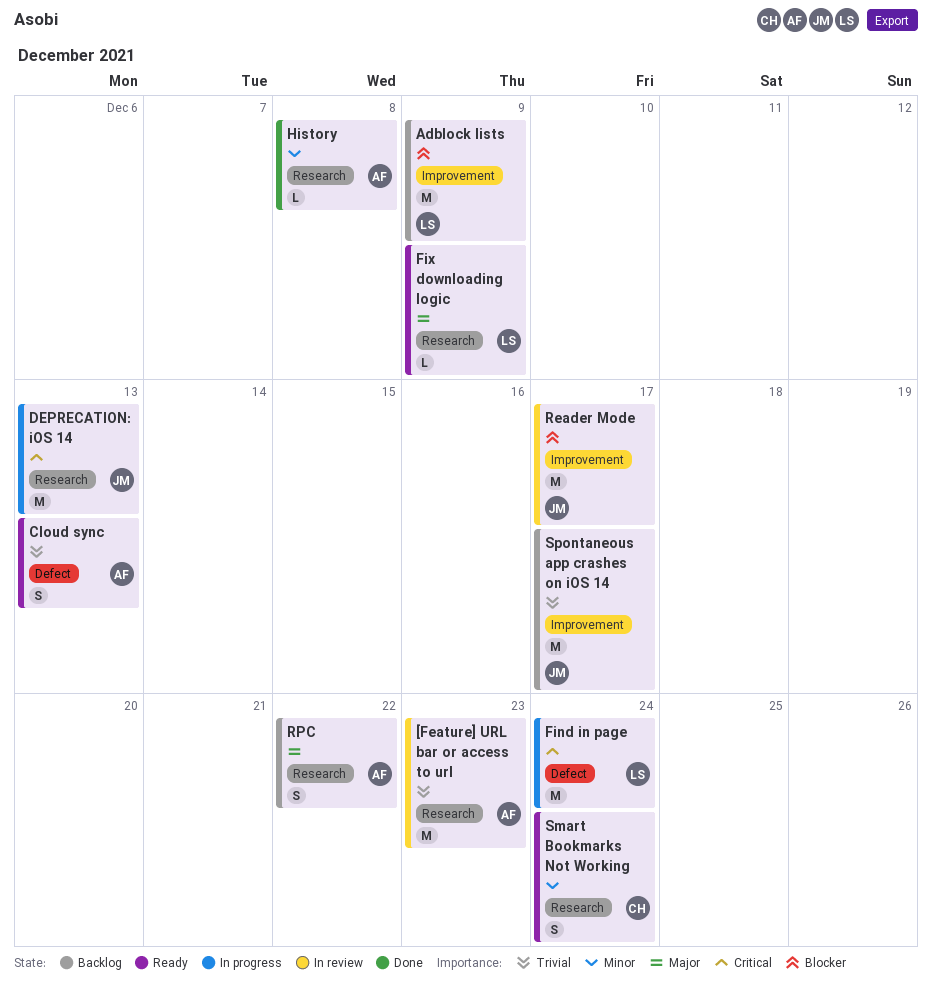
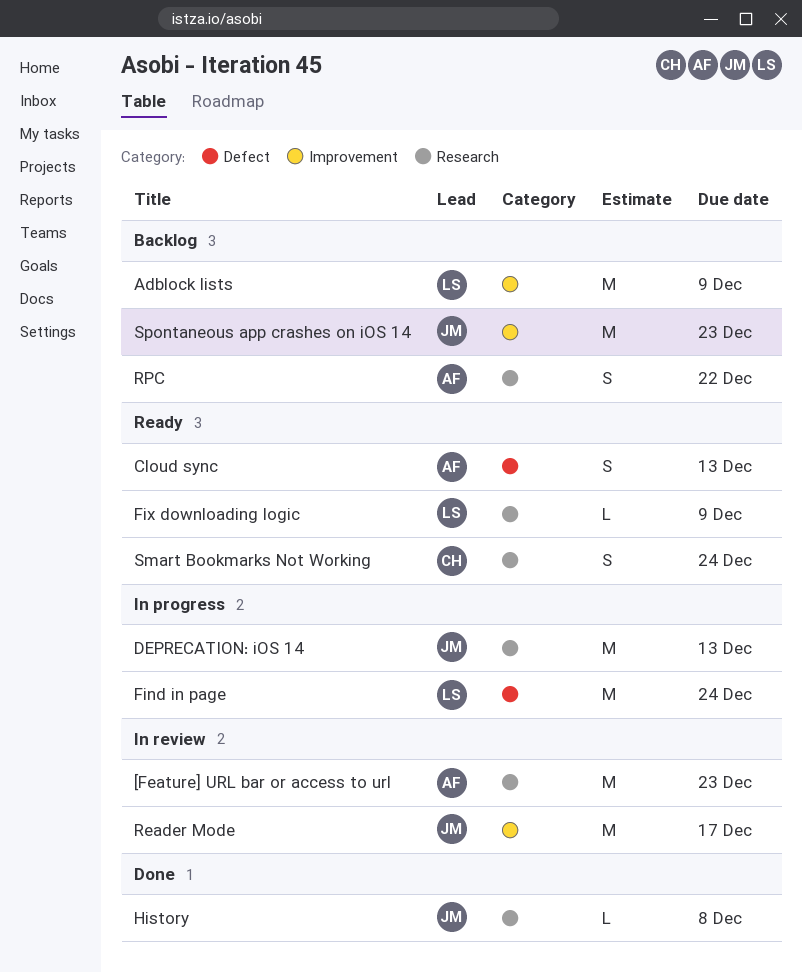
History, owner: AF -> JM
Spontaneous app crashes on iOS 14, due: Dec 17 -> Dec 23

